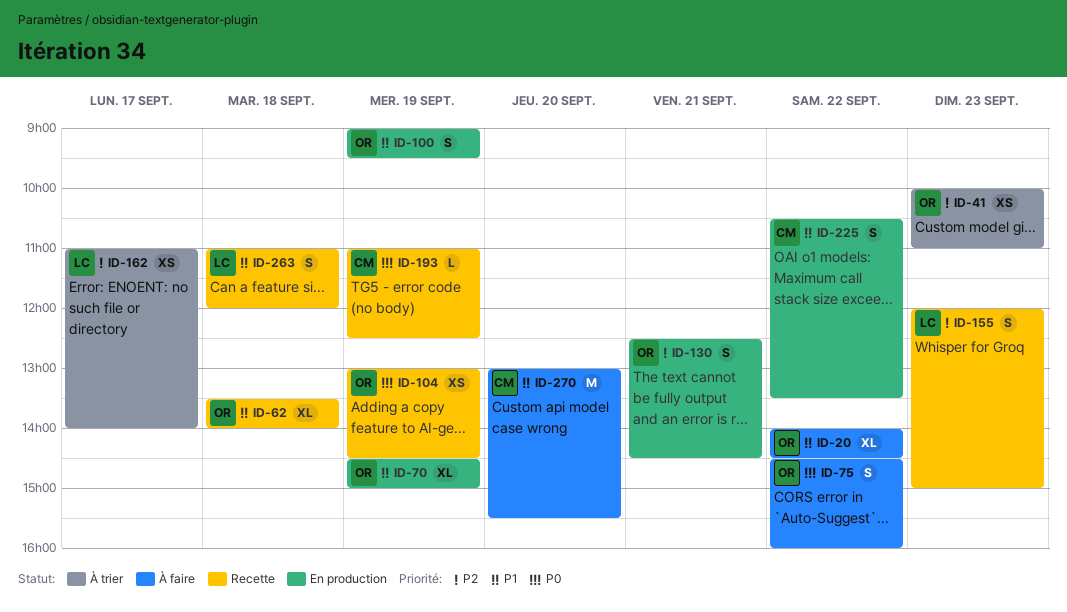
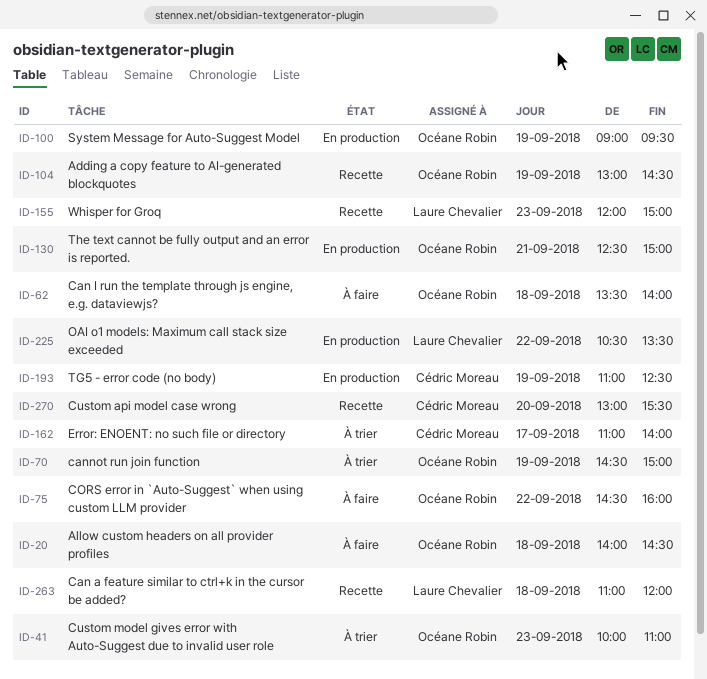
ID-20, day: Sep 22 -> Sep 18
ID-62, status: Recette -> À faire
ID-70, status: En production -> À trier
ID-130, ends: 14:30 -> 15:00
ID-162, owner: Laure Chevalier -> Cédric Moreau
ID-193, status: Recette -> En production
ID-225, owner: Cédric Moreau -> Laure Chevalier
ID-270, status: À faire -> Recette

